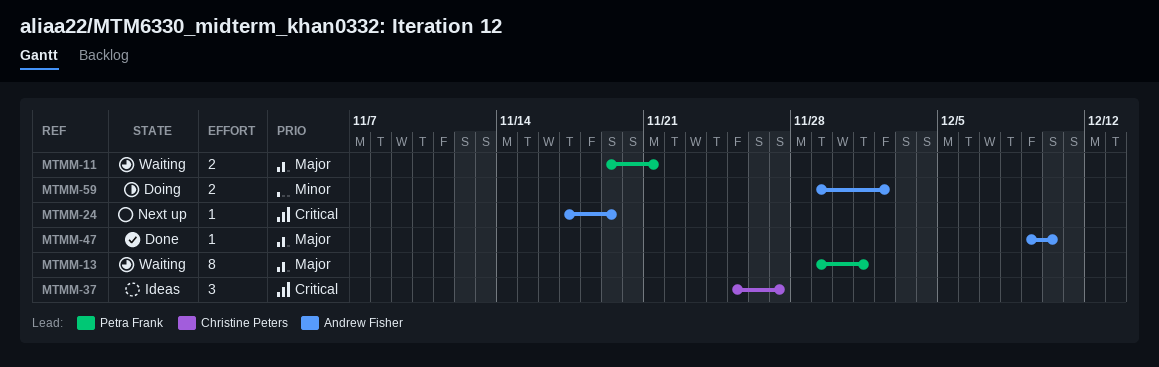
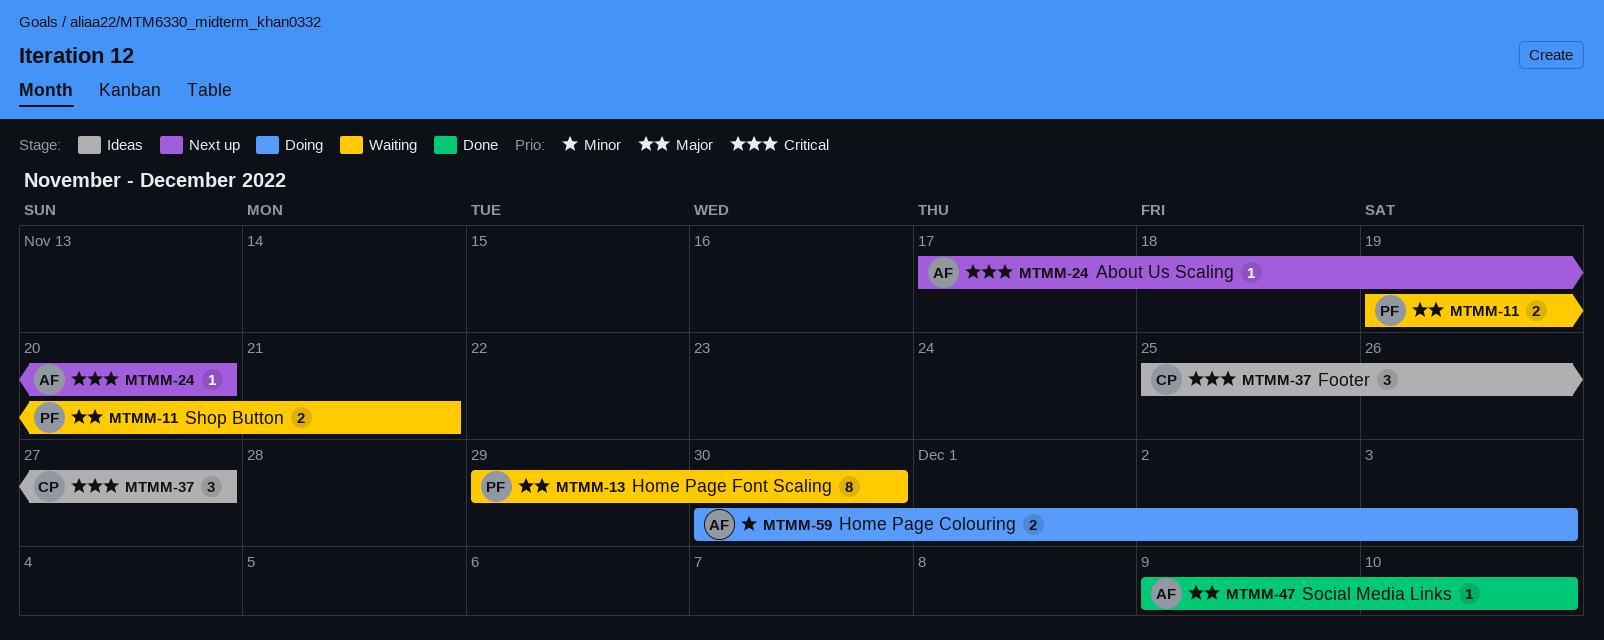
MTMM-13, due: Dec 1 -> Nov 30
MTMM-24, due: Nov 19 -> Nov 20
MTMM-59, start: Nov 29 -> Nov 30
MTMM-59, due: Dec 2 -> Dec 3

